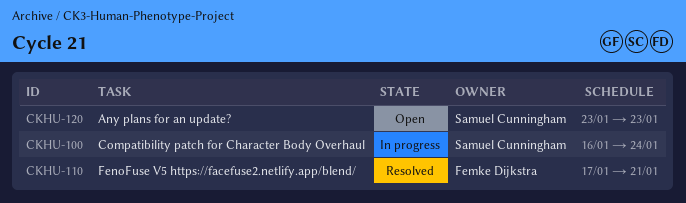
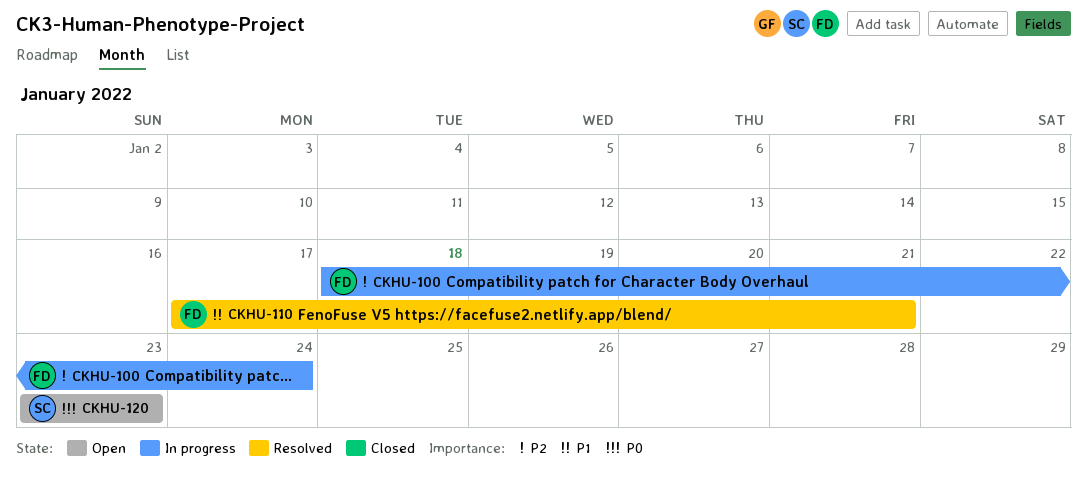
CKHU-100, owner: Samuel Cunningham -> Femke Dijkstra
CKHU-100, start: Jan 16 -> Jan 18

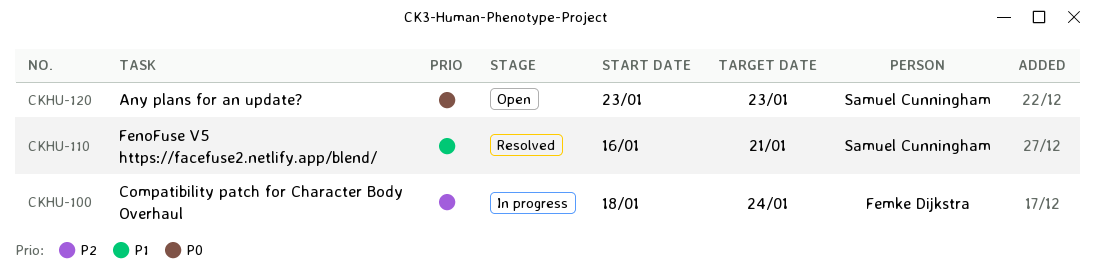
CKHU-110, owner: Femke Dijkstra -> Samuel Cunningham
CKHU-110, start: Jan 17 -> Jan 16

